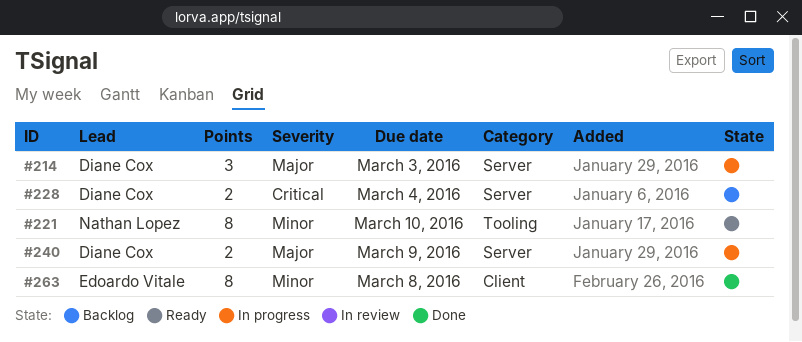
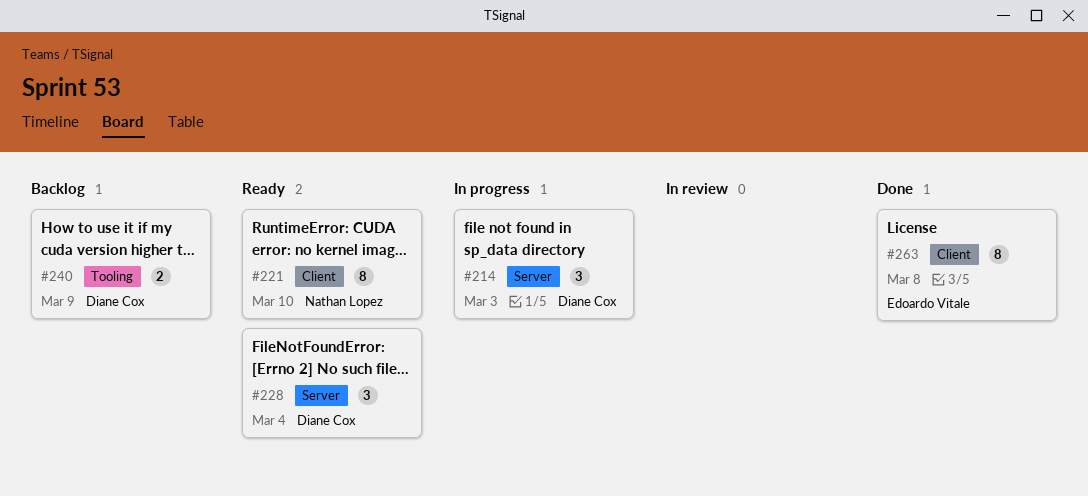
#221, label: Tooling -> Client
#228, status: Backlog -> Ready
#228, estimate: 2 -> 3
#240, status: In progress -> Backlog
#240, label: Server -> Tooling

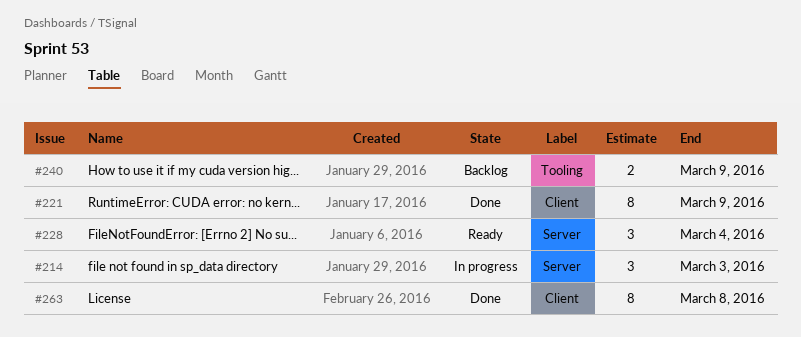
#221, status: Ready -> Done
#221, due: Mar 10 -> Mar 9

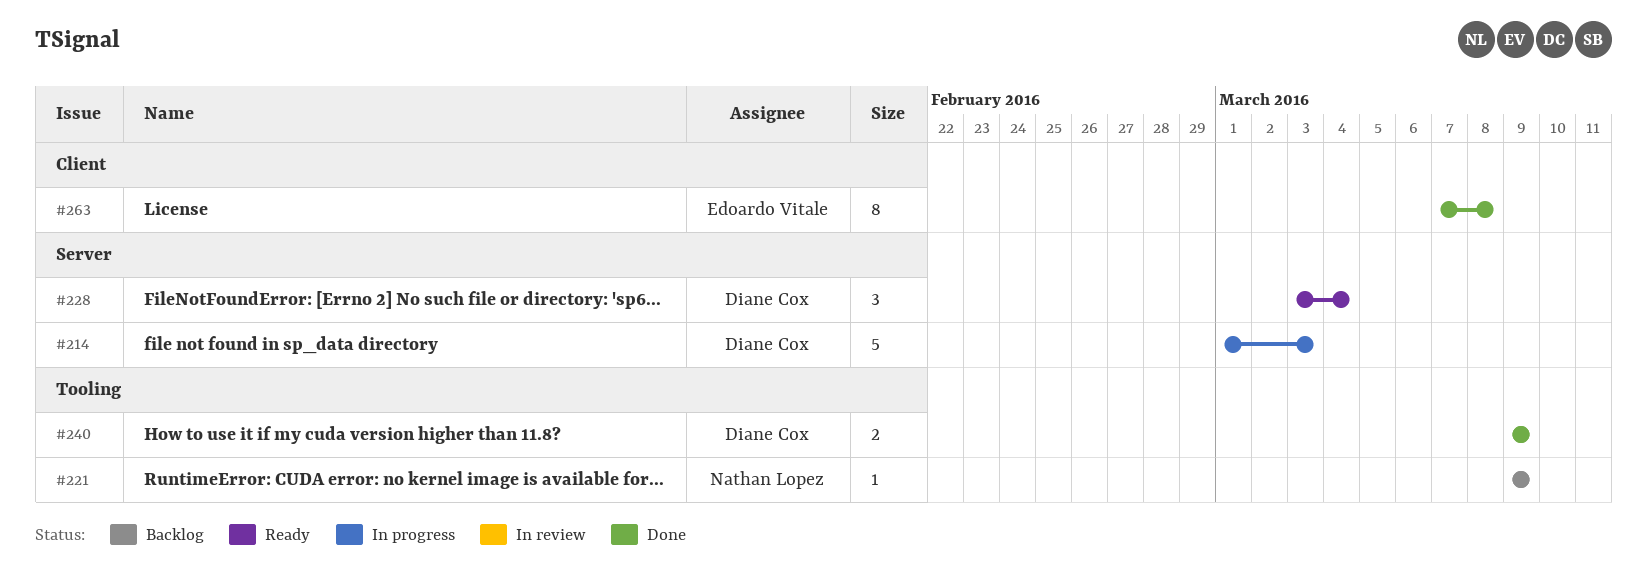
#214, estimate: 3 -> 5
#221, status: Done -> Backlog
#221, label: Client -> Tooling
#221, estimate: 8 -> 1
#240, status: Backlog -> Done

